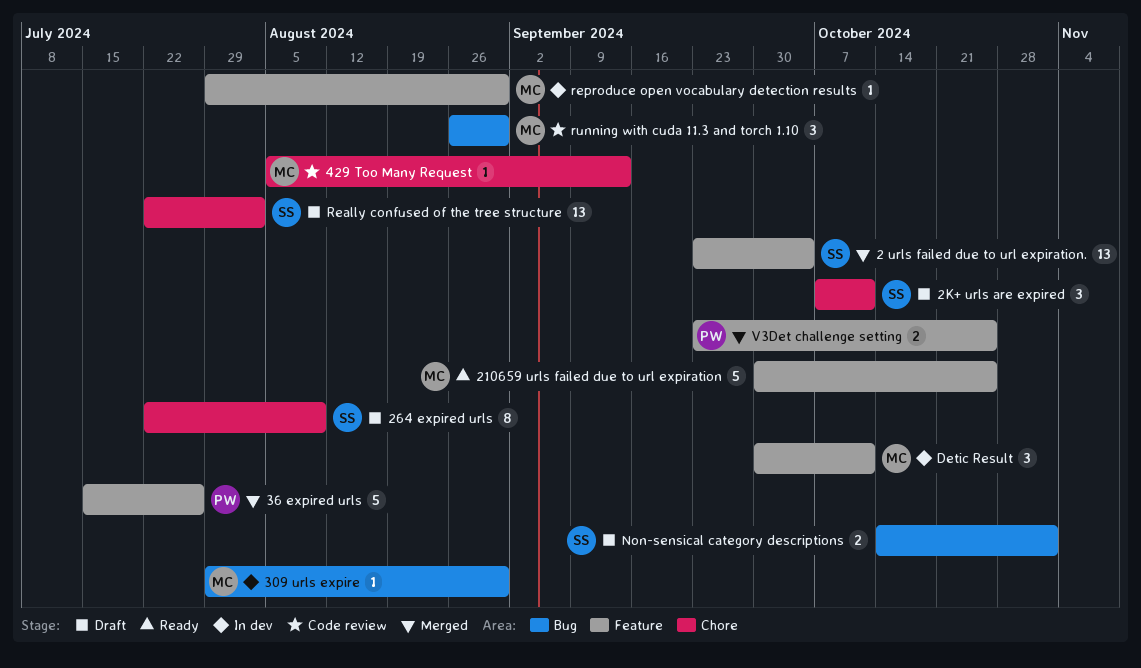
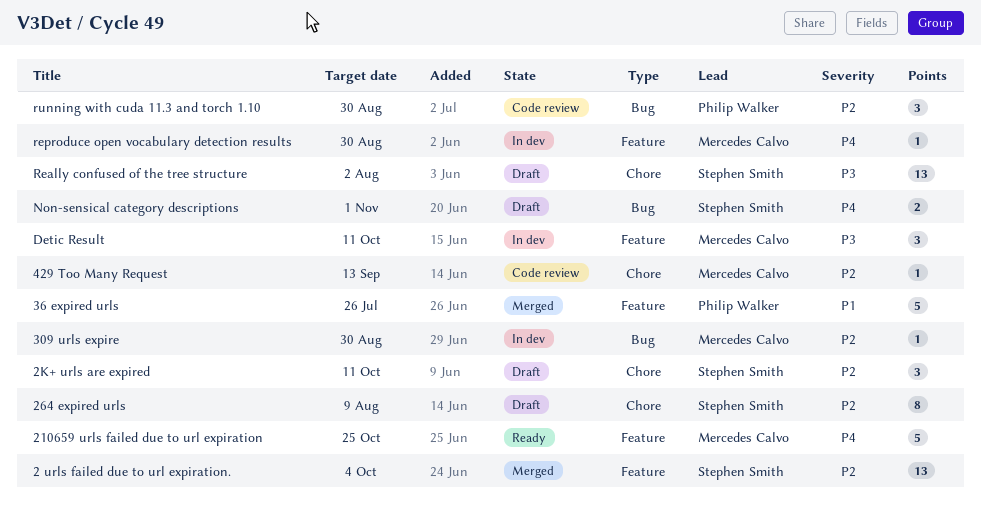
running with cuda 11.3 and torch 1.10, owner: Mercedes Calvo -> Philip Walker
V3Det challenge setting: present -> none

